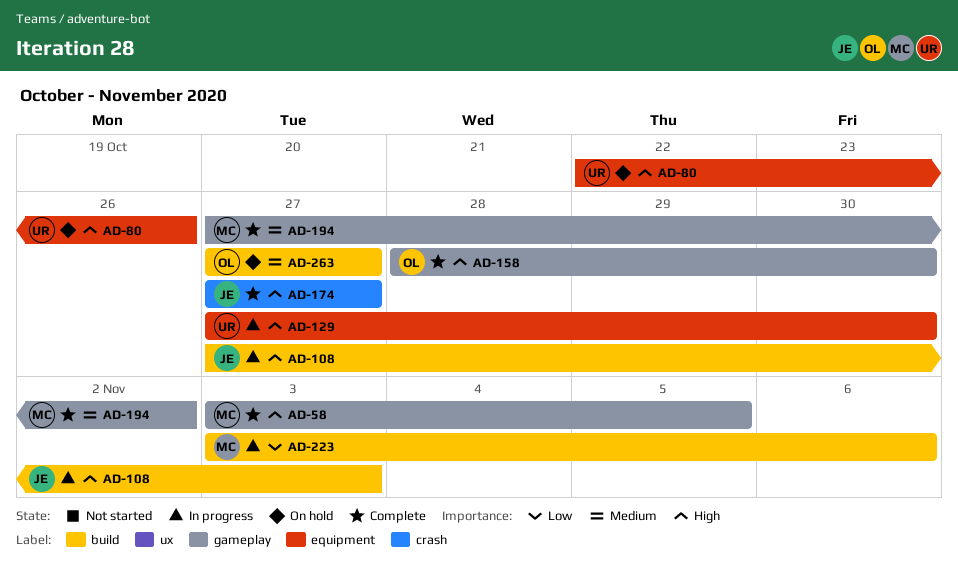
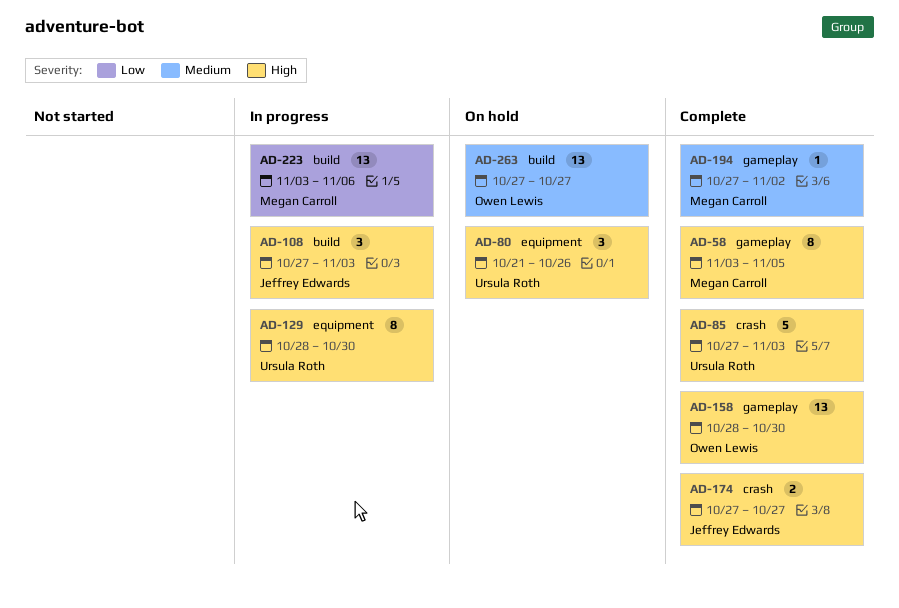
AD-80, start: Oct 22 -> Oct 21
AD-85: none -> present
AD-129, start: Oct 27 -> Oct 28

